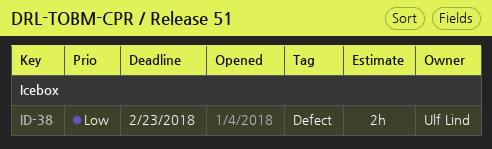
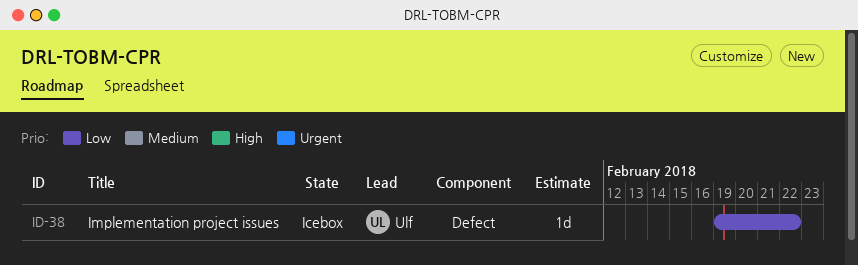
ID-38, estimate: 2h -> 1d
ID-38, due: Feb 23 -> Feb 22

